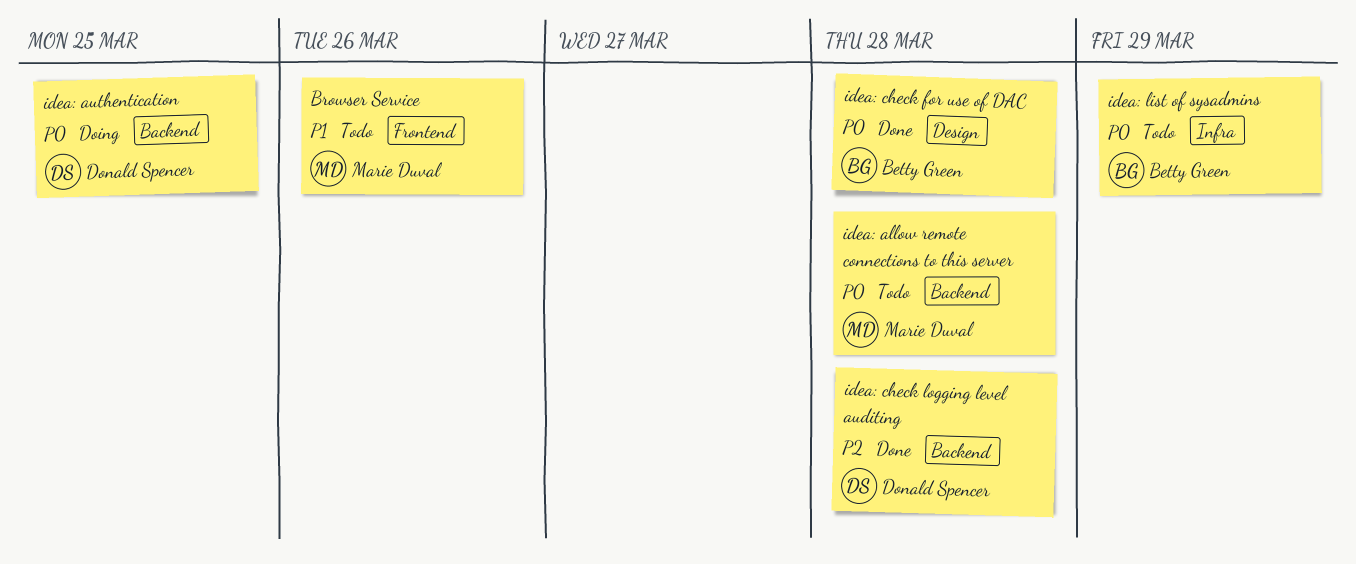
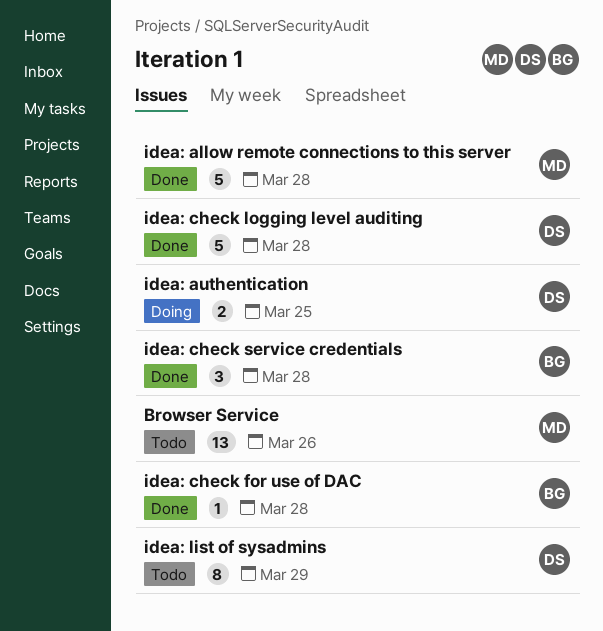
idea: allow remote connections to this server, status: Todo -> Done
idea: check service credentials: none -> present
idea: list of sysadmins, owner: Betty Green -> Donald Spencer

